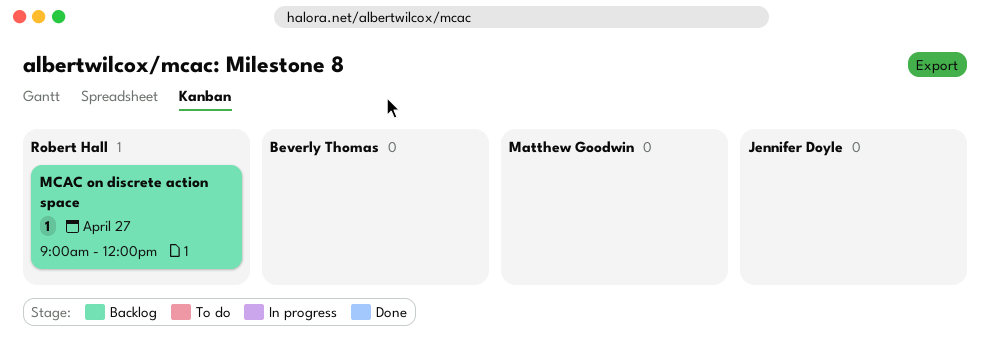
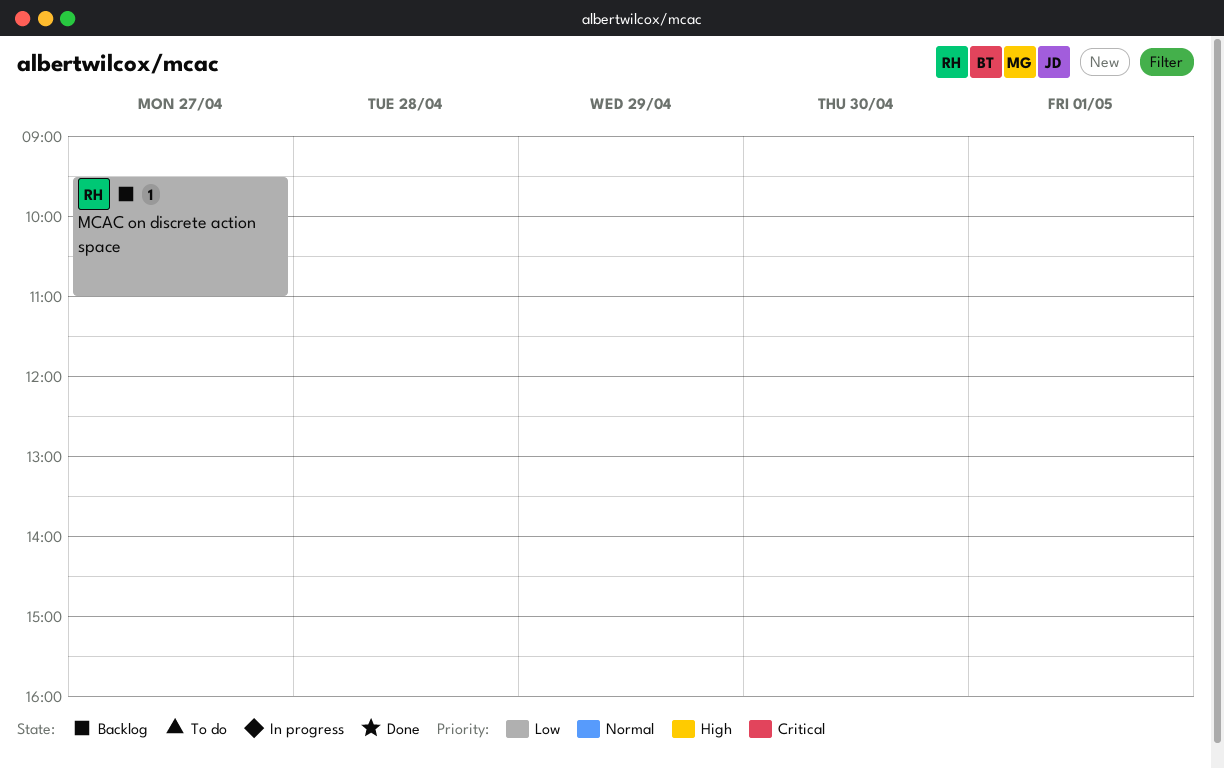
MCAC on discrete action space, begins: 09:00 -> 09:30
MCAC on discrete action space, ends: 12:00 -> 11:00

